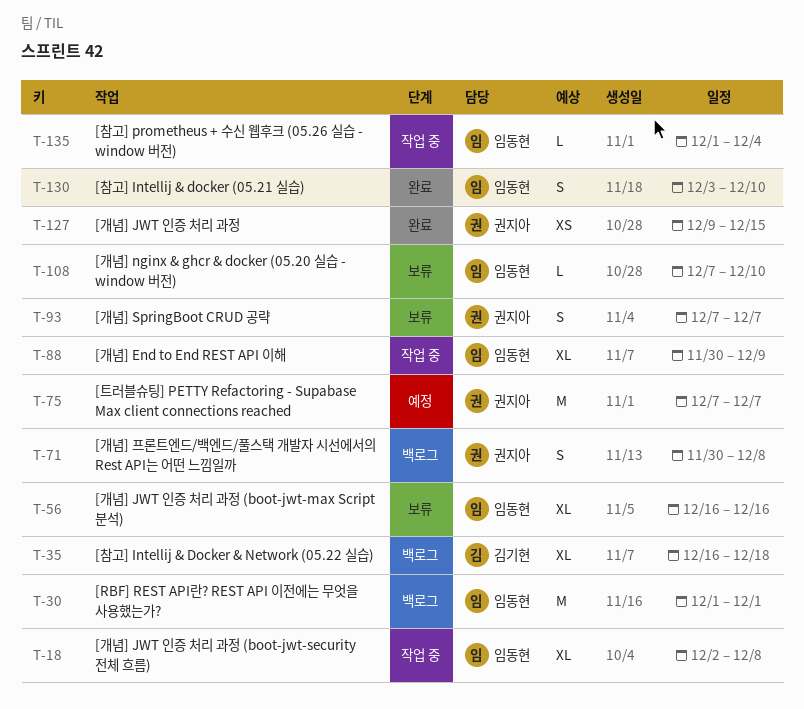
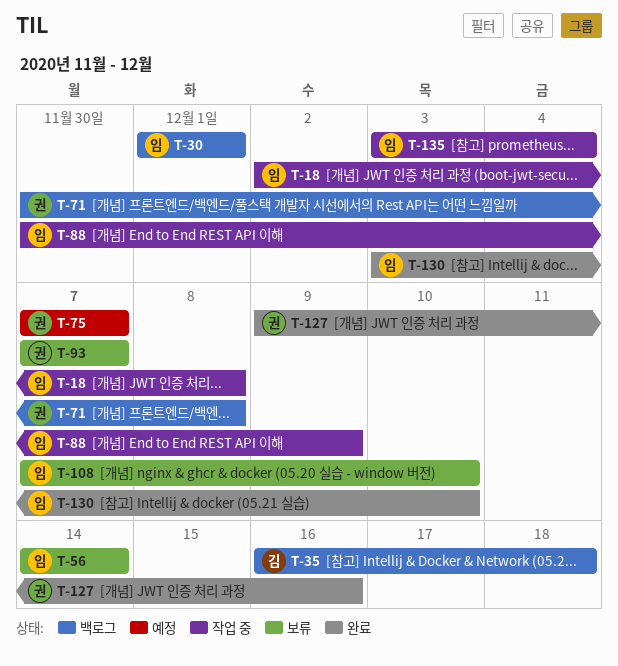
T-56, start: Dec 16 -> Dec 14
T-56, due: Dec 16 -> Dec 14
T-127, due: Dec 15 -> Dec 16
T-135, start: Dec 1 -> Dec 3

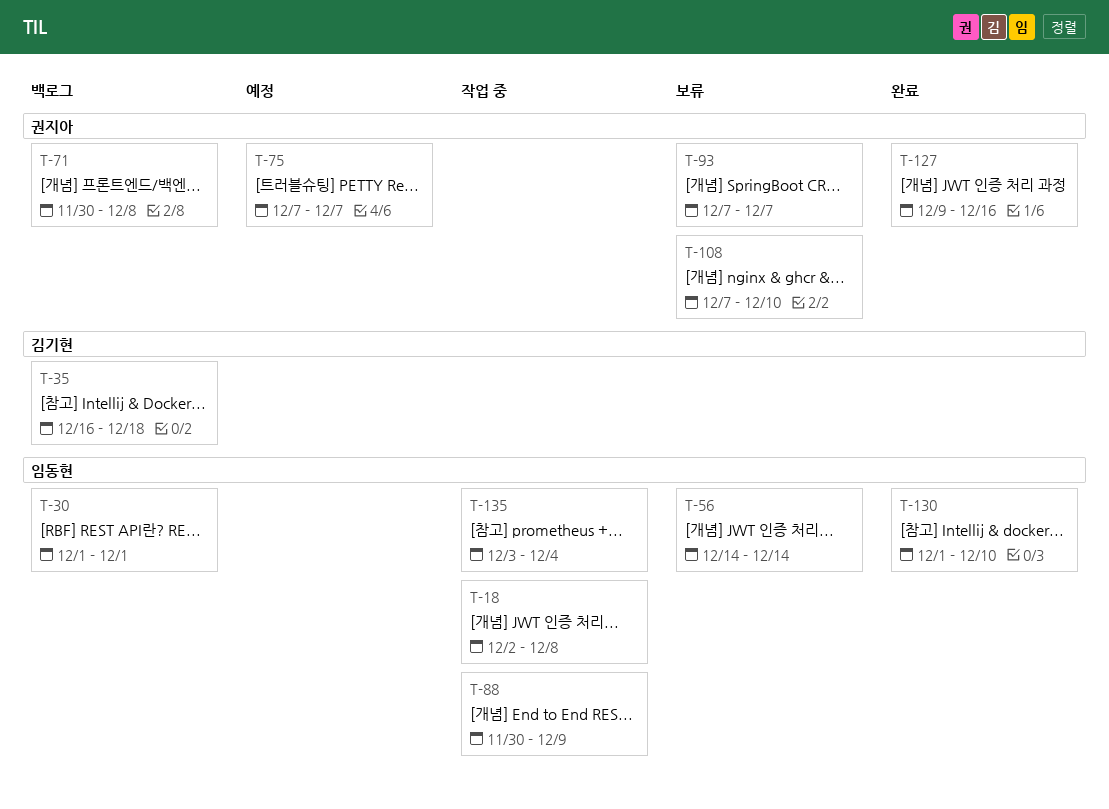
T-108, owner: 임동현 -> 권지아
T-130, start: Dec 3 -> Dec 1

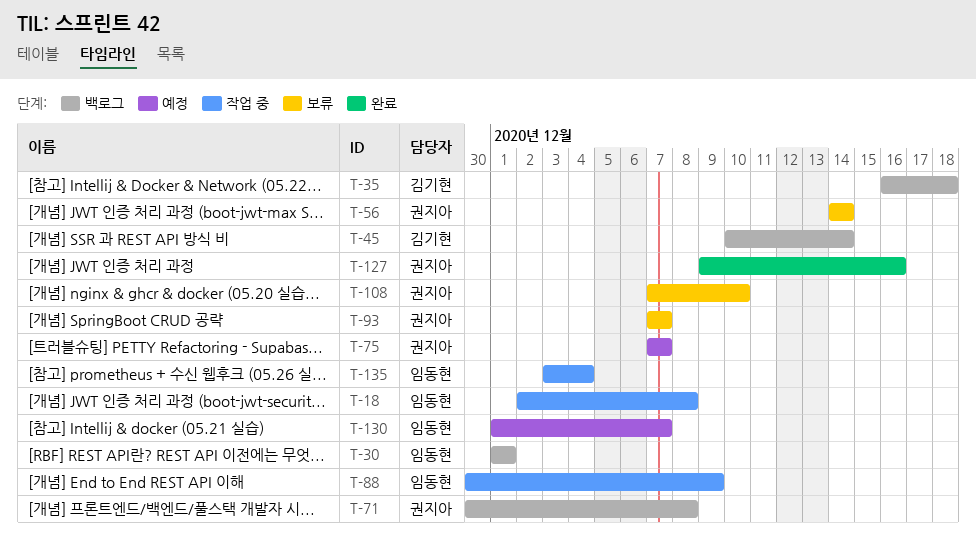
T-45: none -> present
T-56, owner: 임동현 -> 권지아
T-130, status: 완료 -> 예정
T-130, due: Dec 10 -> Dec 7

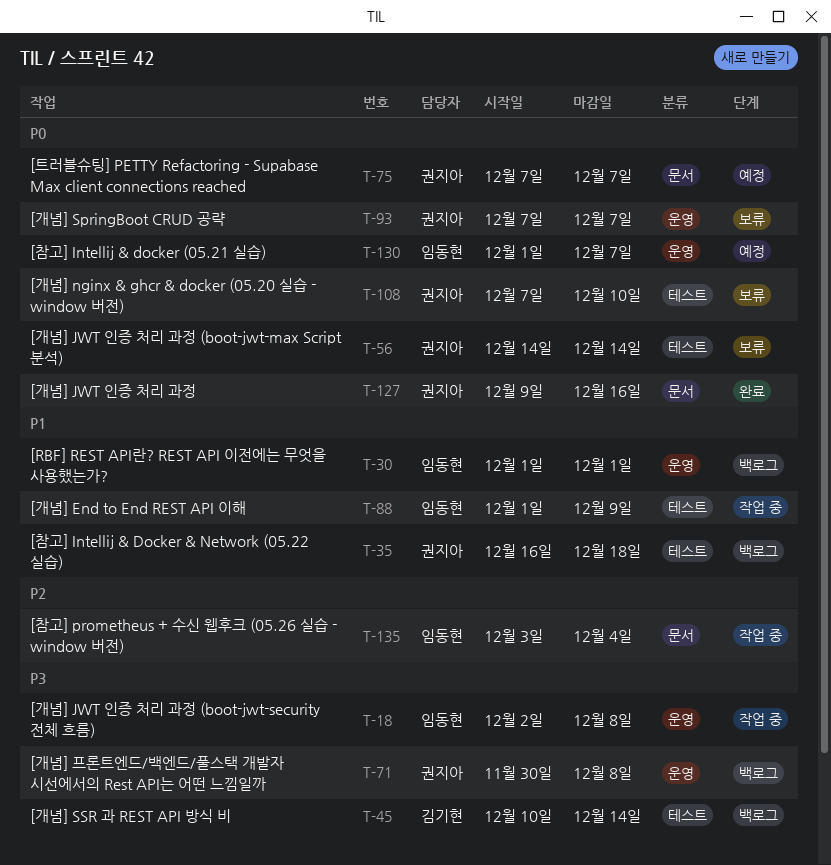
T-35, owner: 김기현 -> 권지아
T-88, start: Nov 30 -> Dec 1

